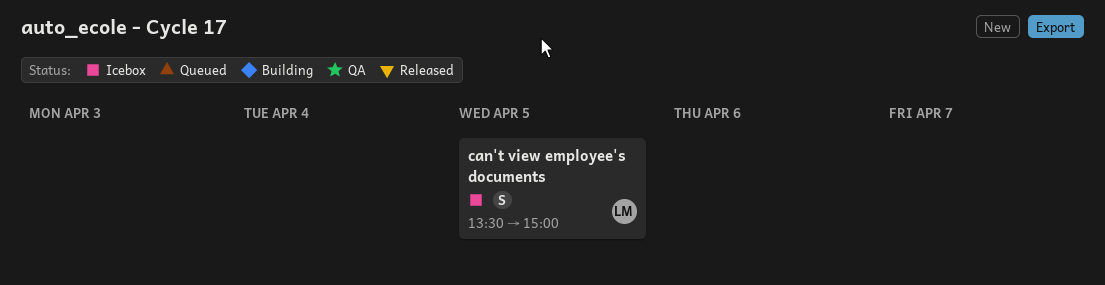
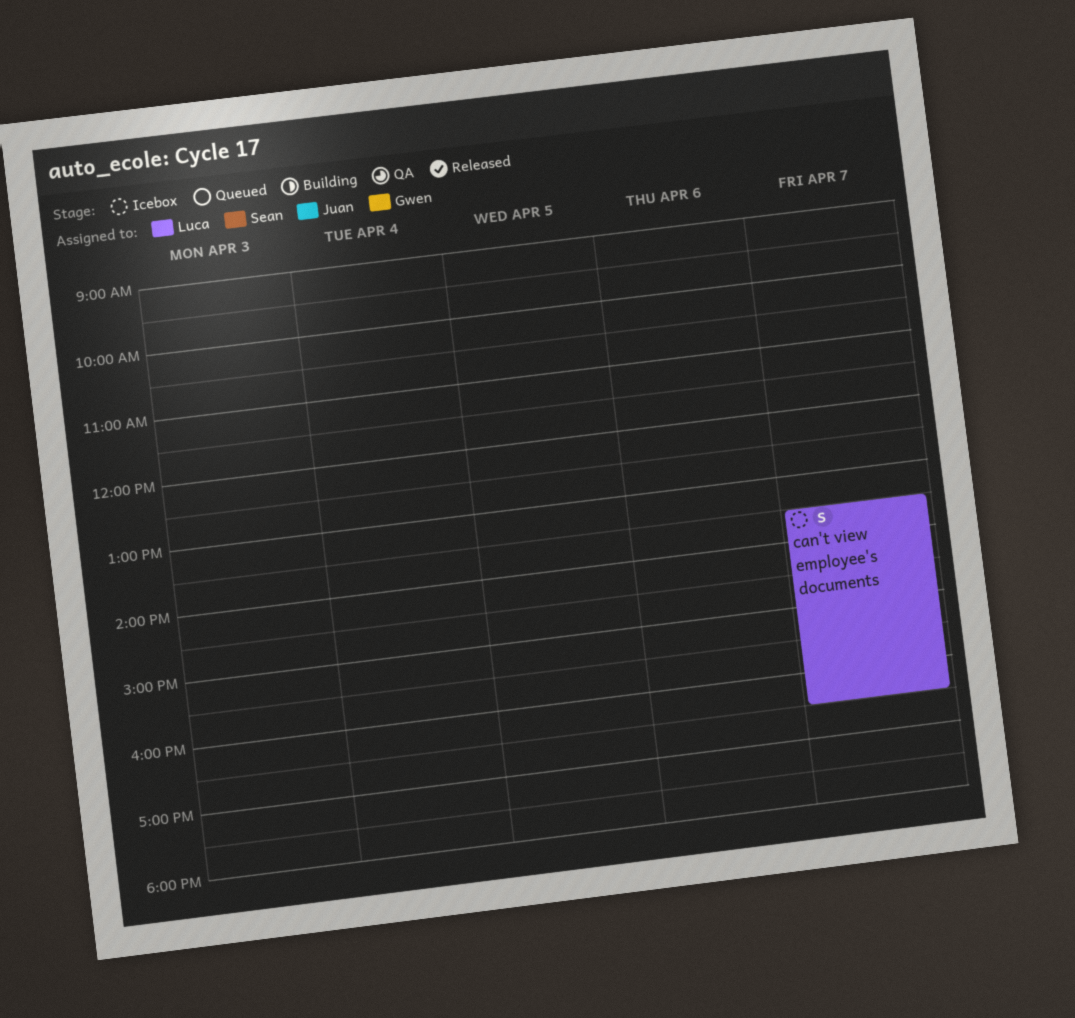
can't view employee's documents, day: Apr 5 -> Apr 7
can't view employee's documents, ends: 15:00 -> 16:30

